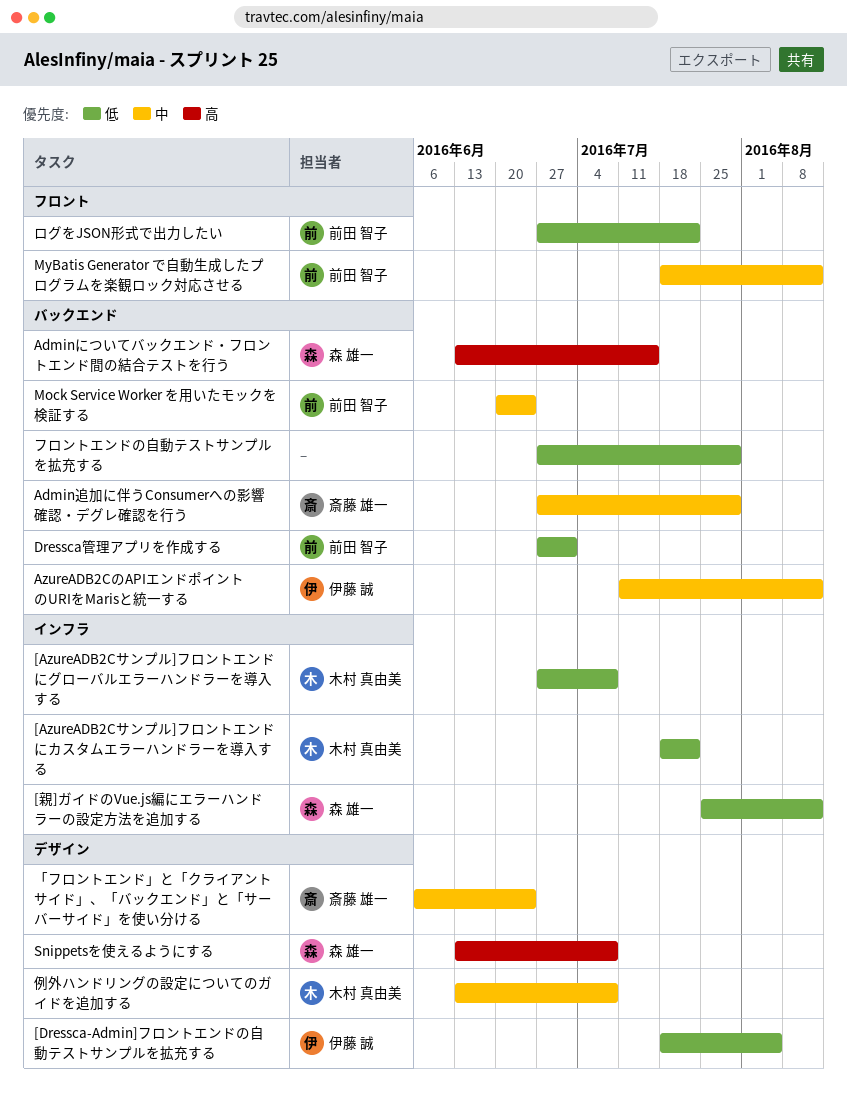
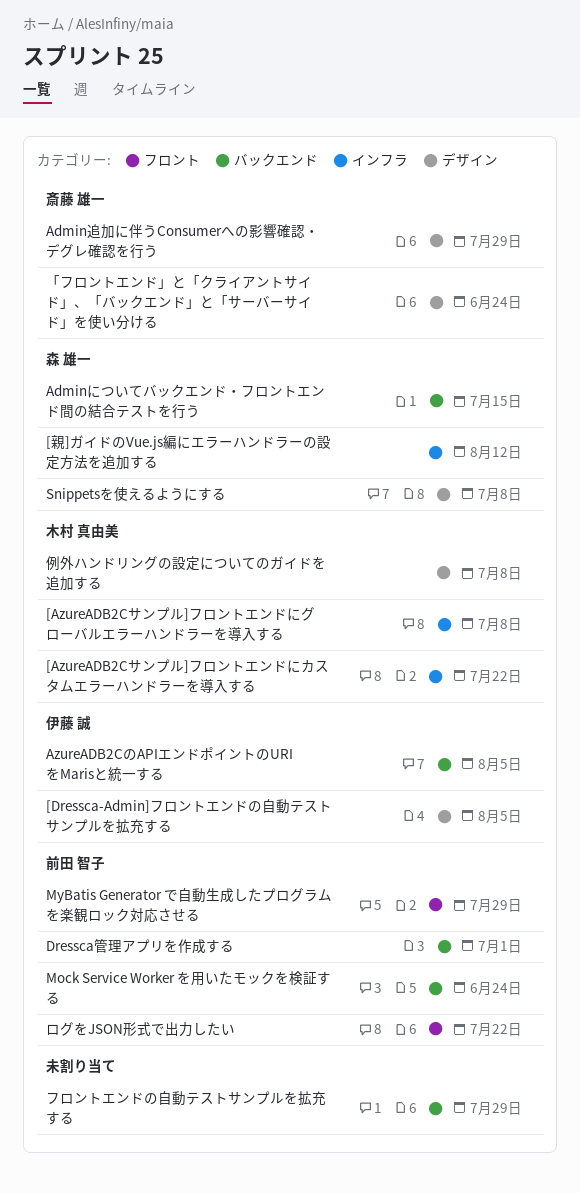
Admin追加に伴うConsumerへの影響確認・デグレ確認を行う, label: バックエンド -> デザイン
AzureADB2CのAPIエンドポイントのURIをMarisと統一する, due: Aug 12 -> Aug 5
MyBatis Generator で自動生成したプログラムを楽観ロック対応させる, due: Aug 12 -> Jul 29

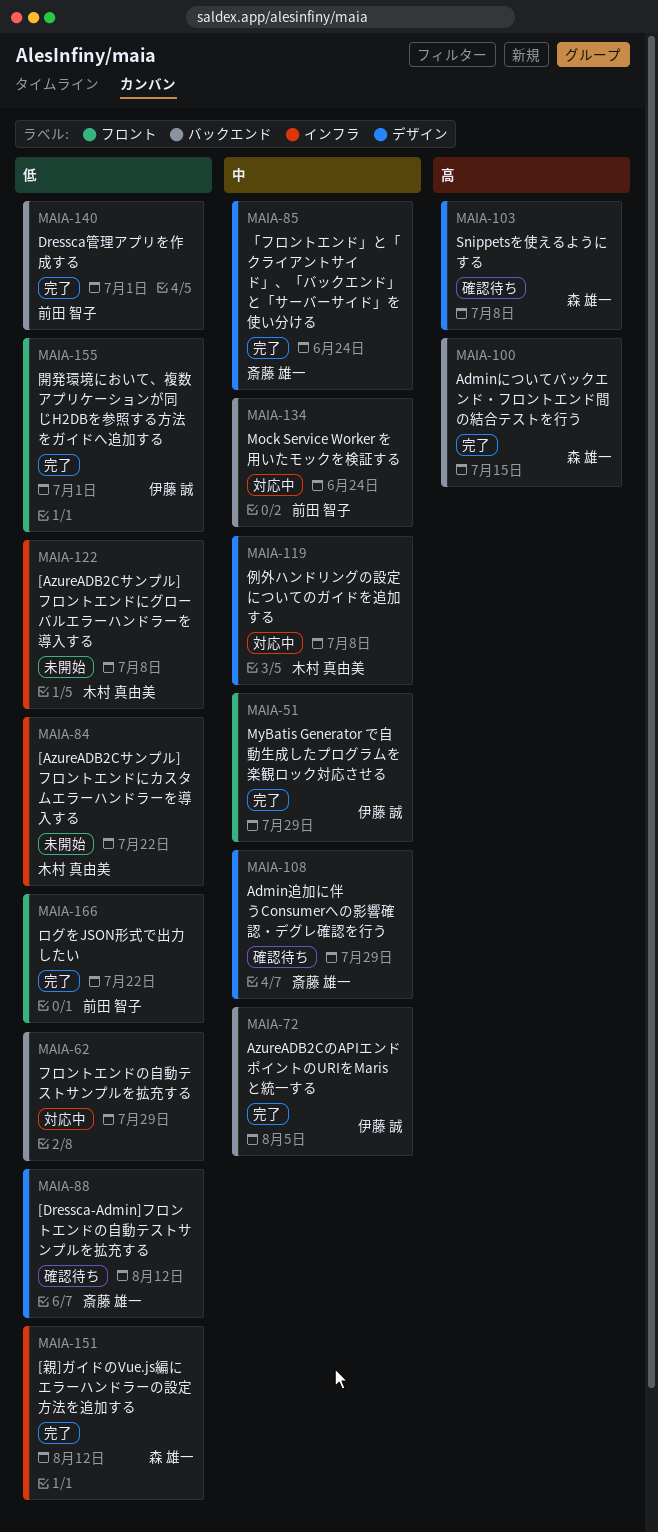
[Dressca-Admin]フロントエンドの自動テストサンプルを拡充する, owner: 伊藤 誠 -> 斎藤 雄一
[Dressca-Admin]フロントエンドの自動テストサンプルを拡充する, due: Aug 5 -> Aug 12
MyBatis Generator で自動生成したプログラムを楽観ロック対応させる, owner: 前田 智子 -> 伊藤 誠
開発環境において、複数アプリケーションが同じH2DBを参照する方法をガイドへ追加する: none -> present

